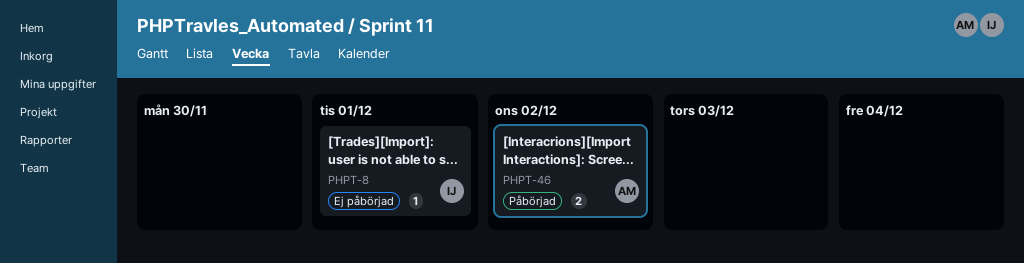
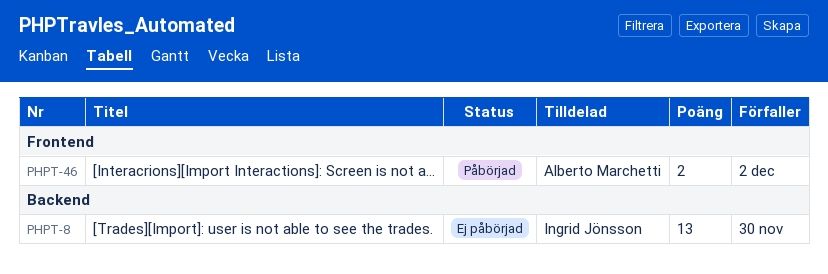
PHPT-8, estimate: 1 -> 13
PHPT-8, due: Dec 1 -> Nov 30

